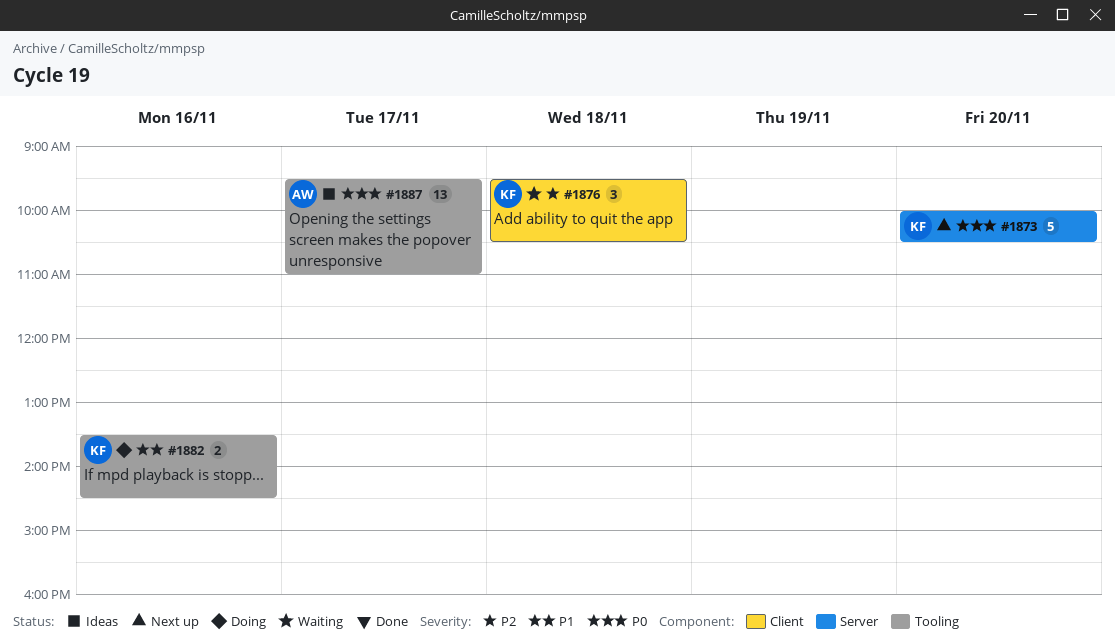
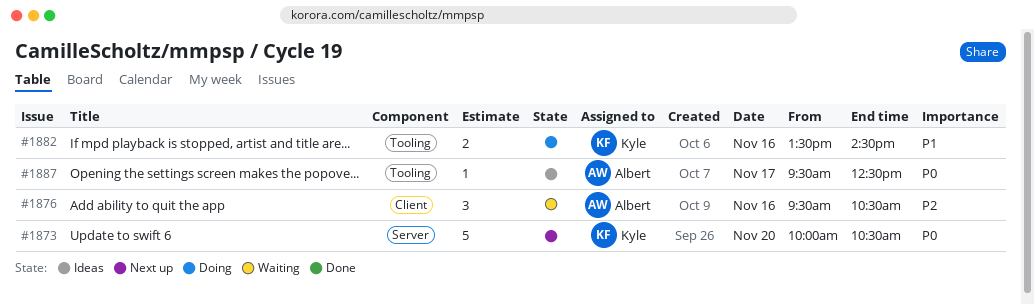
#1876, owner: Kyle -> Albert
#1876, day: Nov 18 -> Nov 16
#1887, estimate: 13 -> 1
#1887, ends: 11:00 -> 12:30

